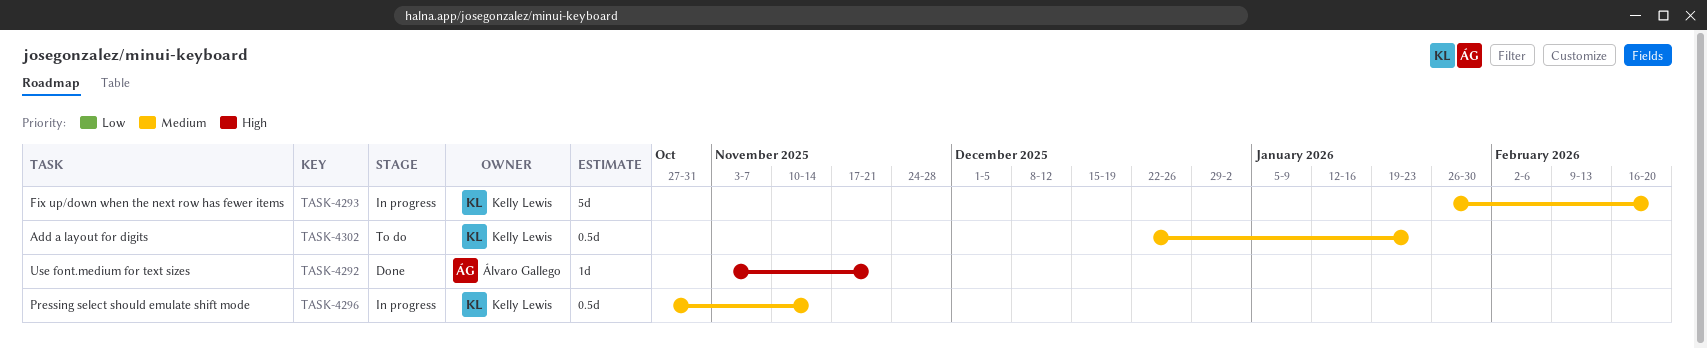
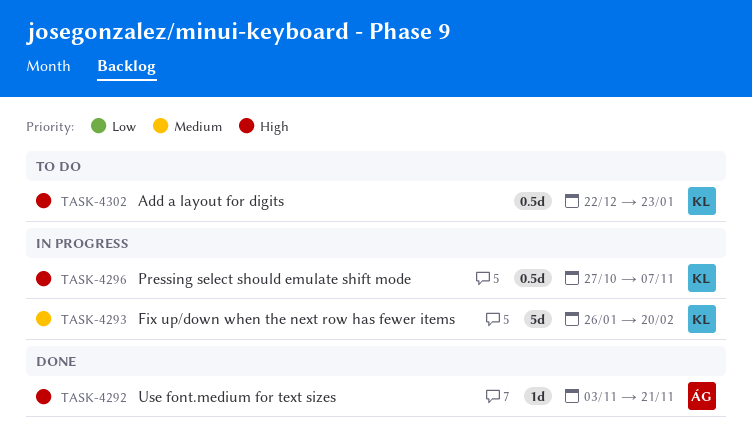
TASK-4296, priority: Medium -> High
TASK-4296, due: Nov 14 -> Nov 7
TASK-4302, priority: Medium -> High

